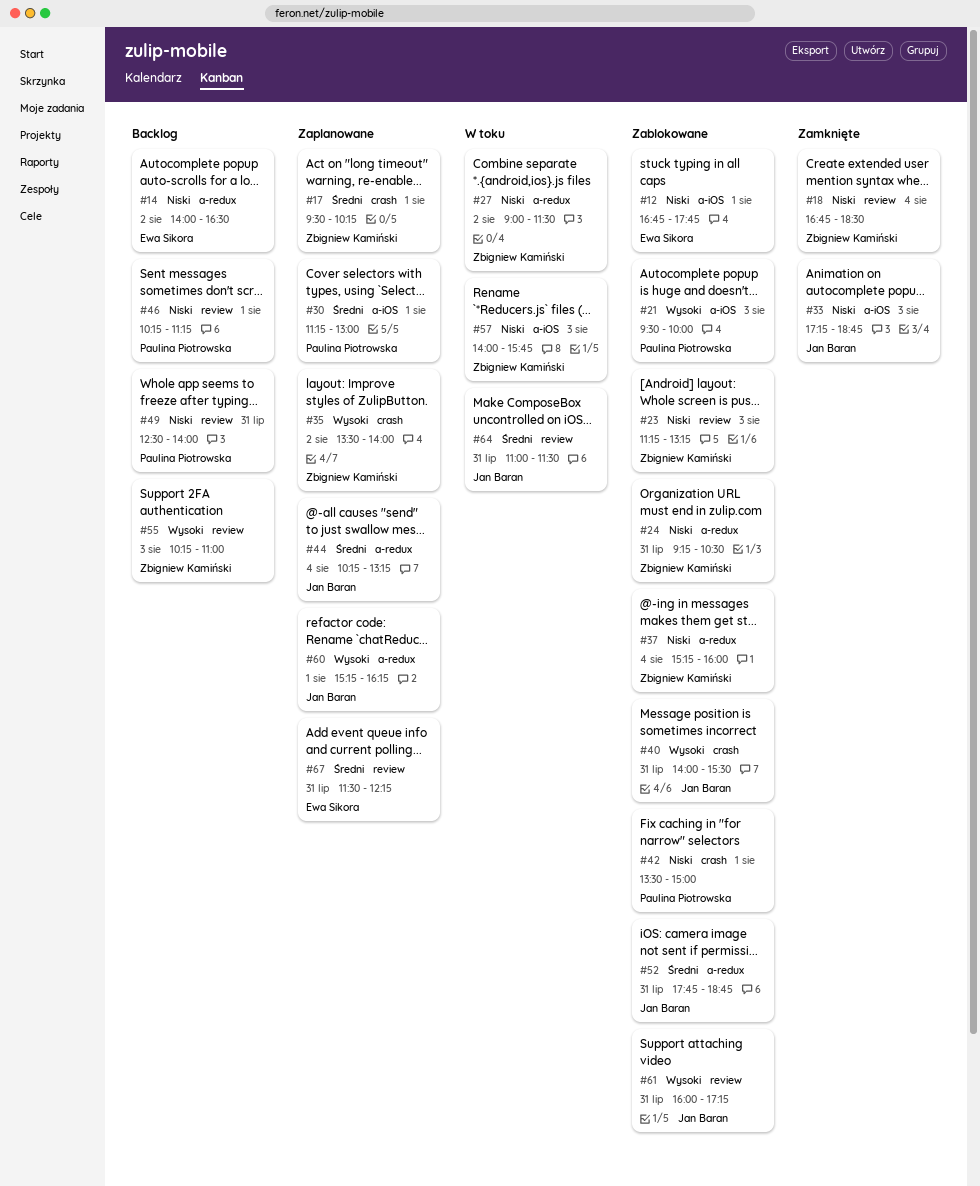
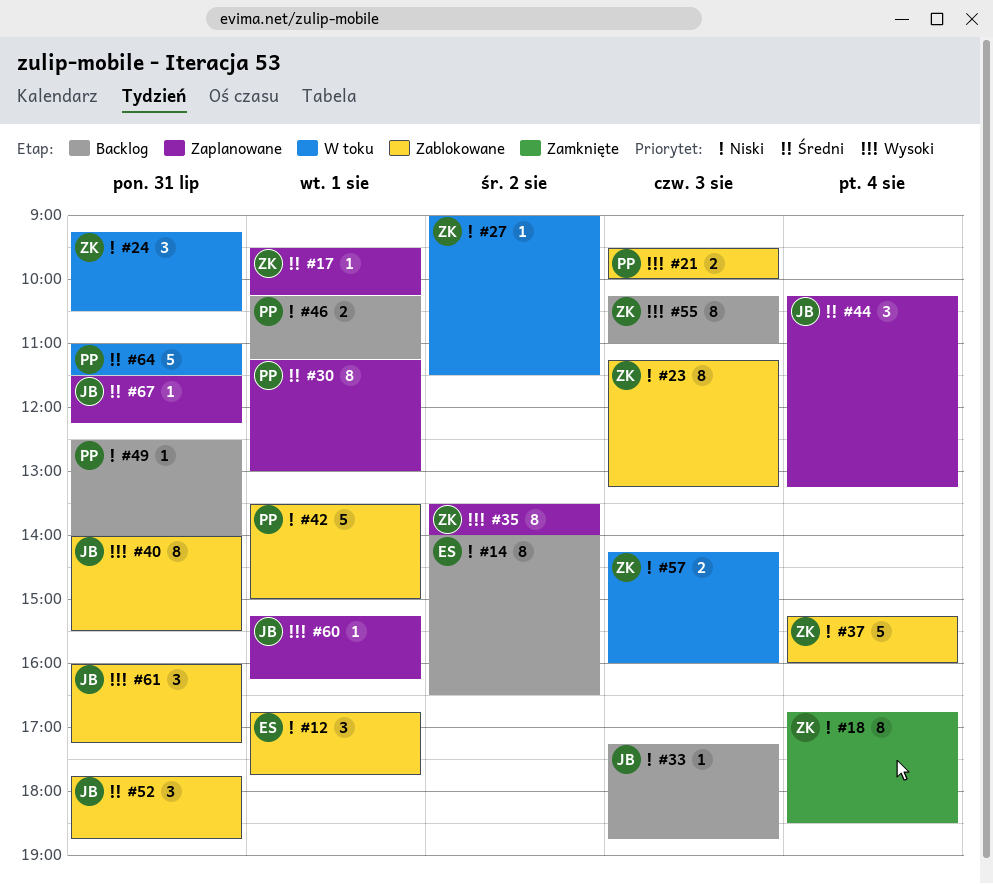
#24, status: Zablokowane -> W toku
#33, status: Zamknięte -> Backlog
#57, begins: 14:00 -> 14:15
#57, ends: 15:45 -> 16:00
#64, owner: Jan Baran -> Paulina Piotrowska
#67, owner: Ewa Sikora -> Jan Baran

